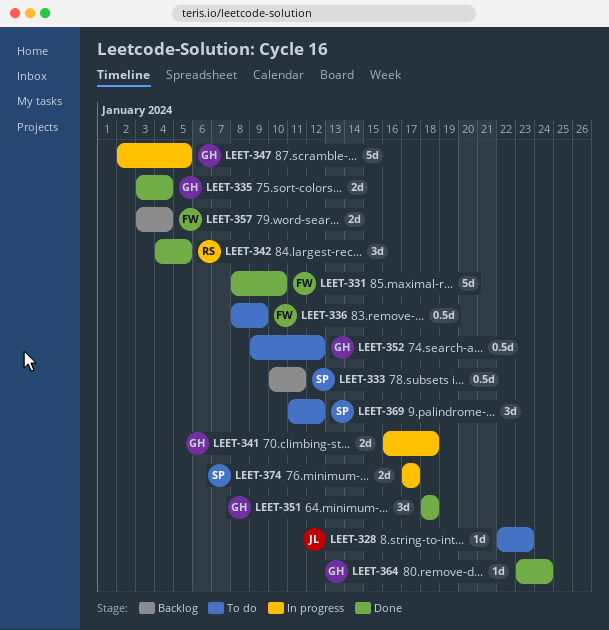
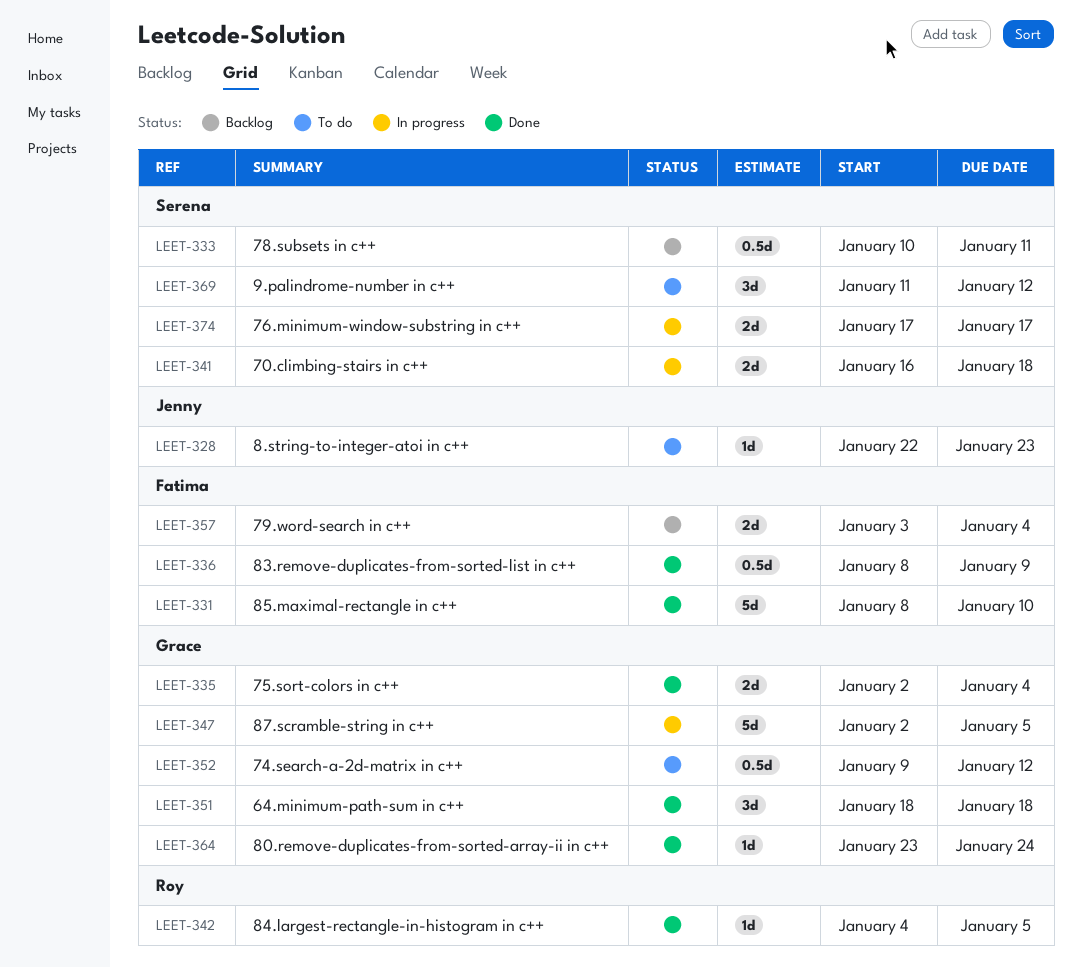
LEET-335, start: Jan 3 -> Jan 2
LEET-336, status: To do -> Done
LEET-341, owner: Grace -> Serena
LEET-342, estimate: 3d -> 1d

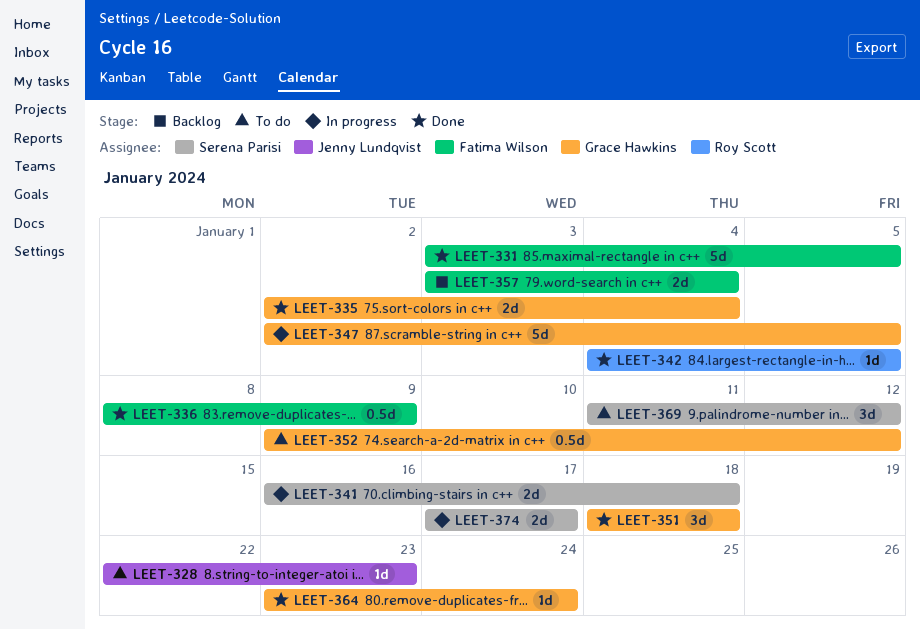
LEET-331, start: Jan 8 -> Jan 3
LEET-331, due: Jan 10 -> Jan 5
LEET-333: present -> none

